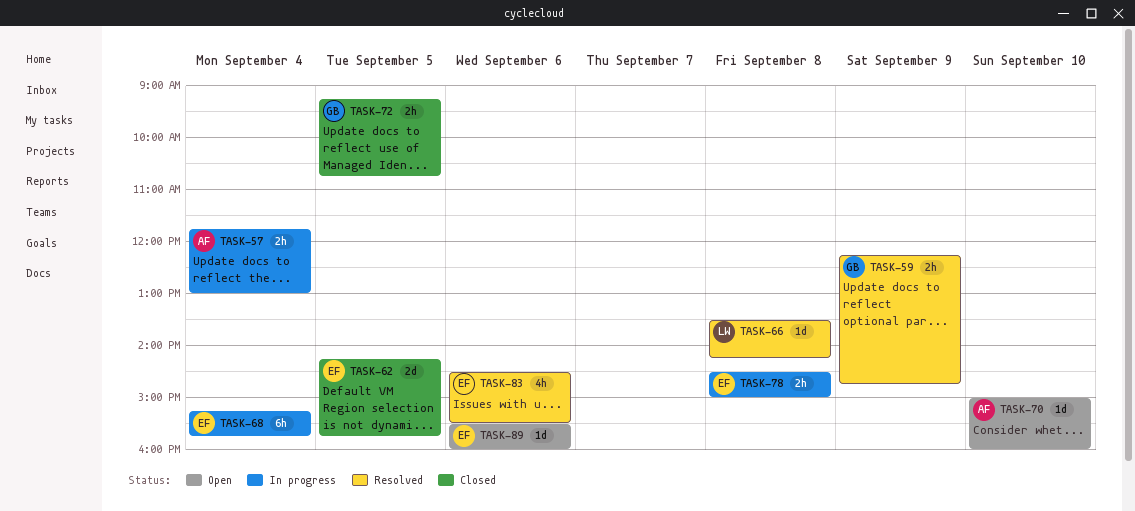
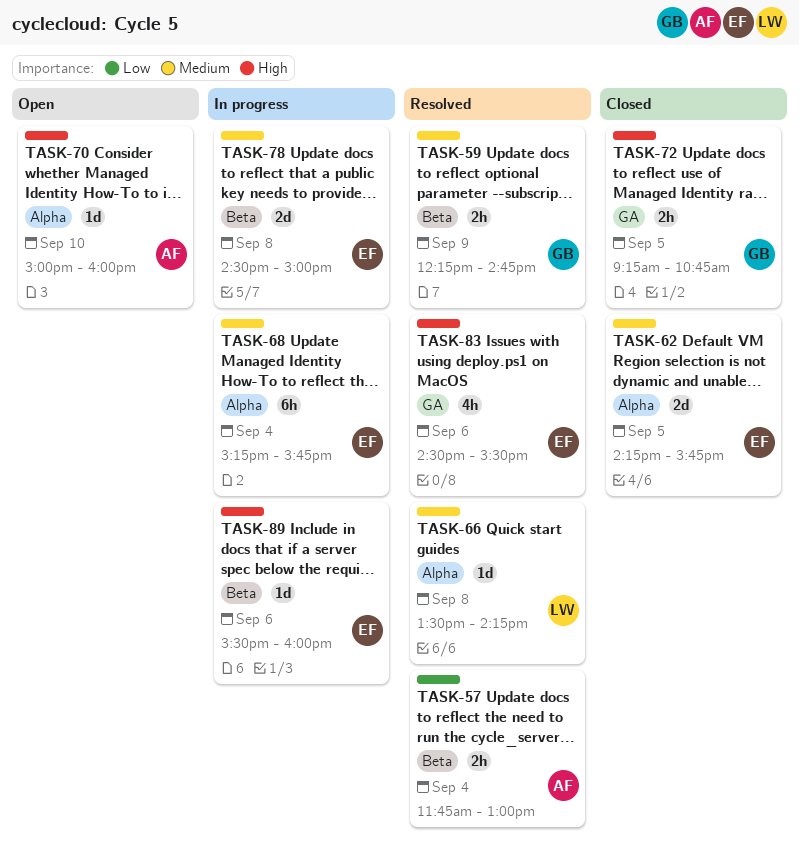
TASK-57, status: In progress -> Resolved
TASK-78, estimate: 2h -> 2d
TASK-89, status: Open -> In progress

